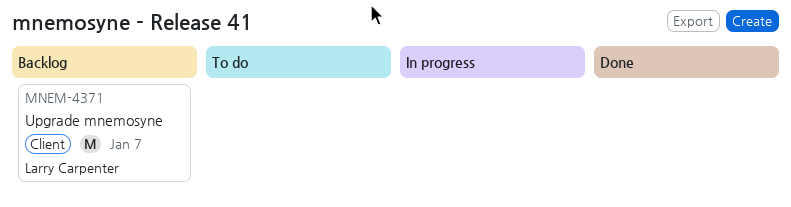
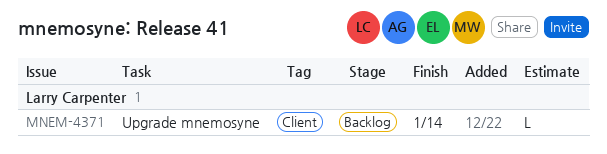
MNEM-4371, estimate: M -> L
MNEM-4371, due: Jan 7 -> Jan 14

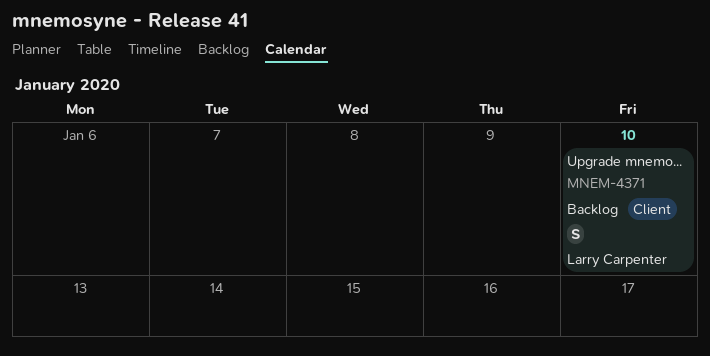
MNEM-4371, estimate: L -> S
MNEM-4371, due: Jan 14 -> Jan 10

